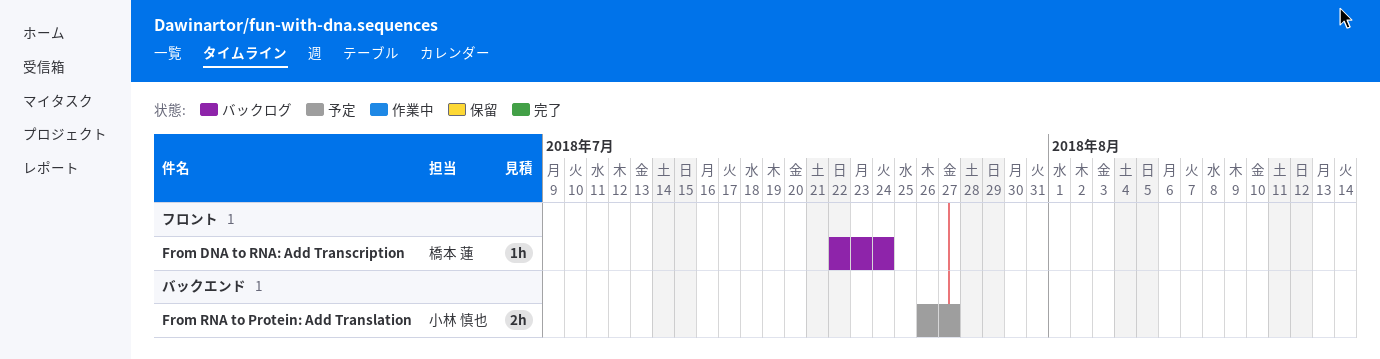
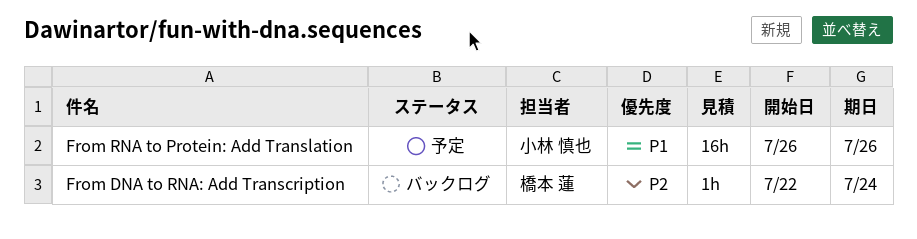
From RNA to Protein: Add Translation, estimate: 2h -> 16h
From RNA to Protein: Add Translation, due: Jul 27 -> Jul 26

